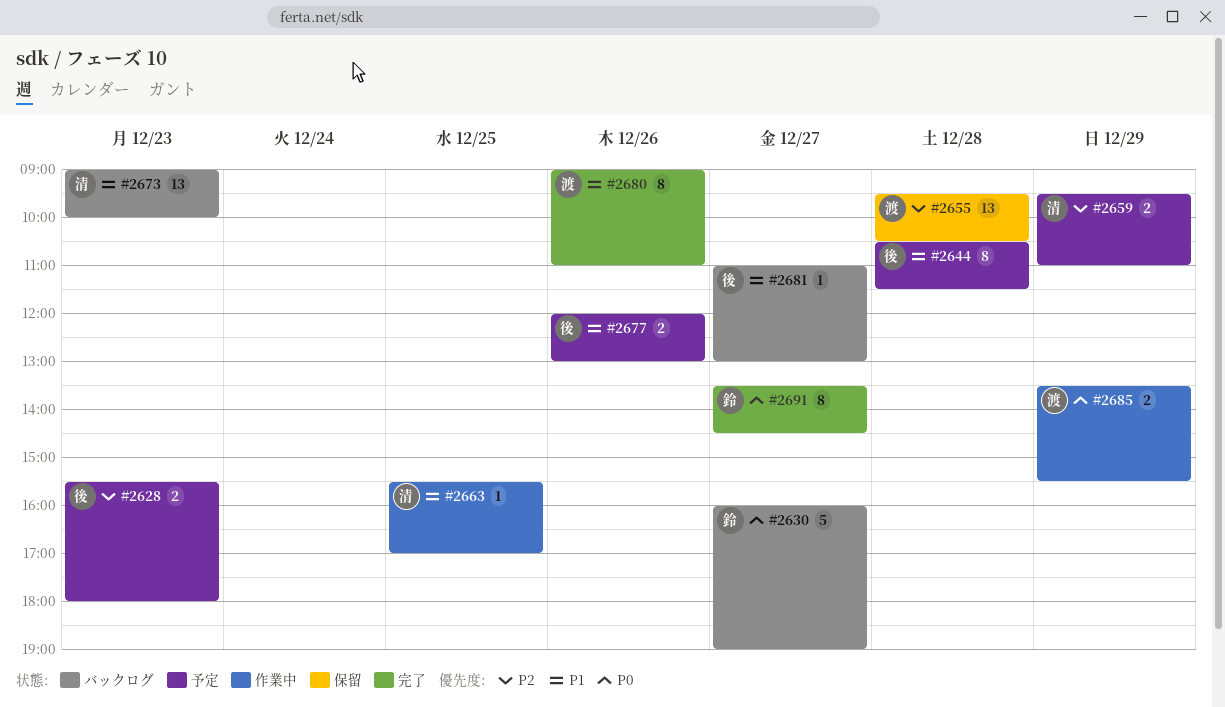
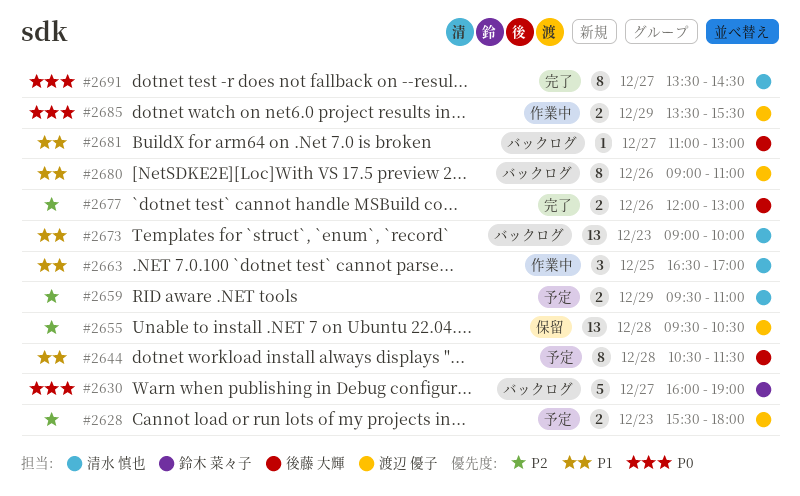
#2628, owner: 後藤 大輝 -> 渡辺 優子
#2663, estimate: 1 -> 3
#2663, begins: 15:30 -> 16:30
#2677, status: 予定 -> 完了
#2677, priority: P1 -> P2
#2680, status: 完了 -> バックログ
#2691, owner: 鈴木 菜々子 -> 清水 慎也

